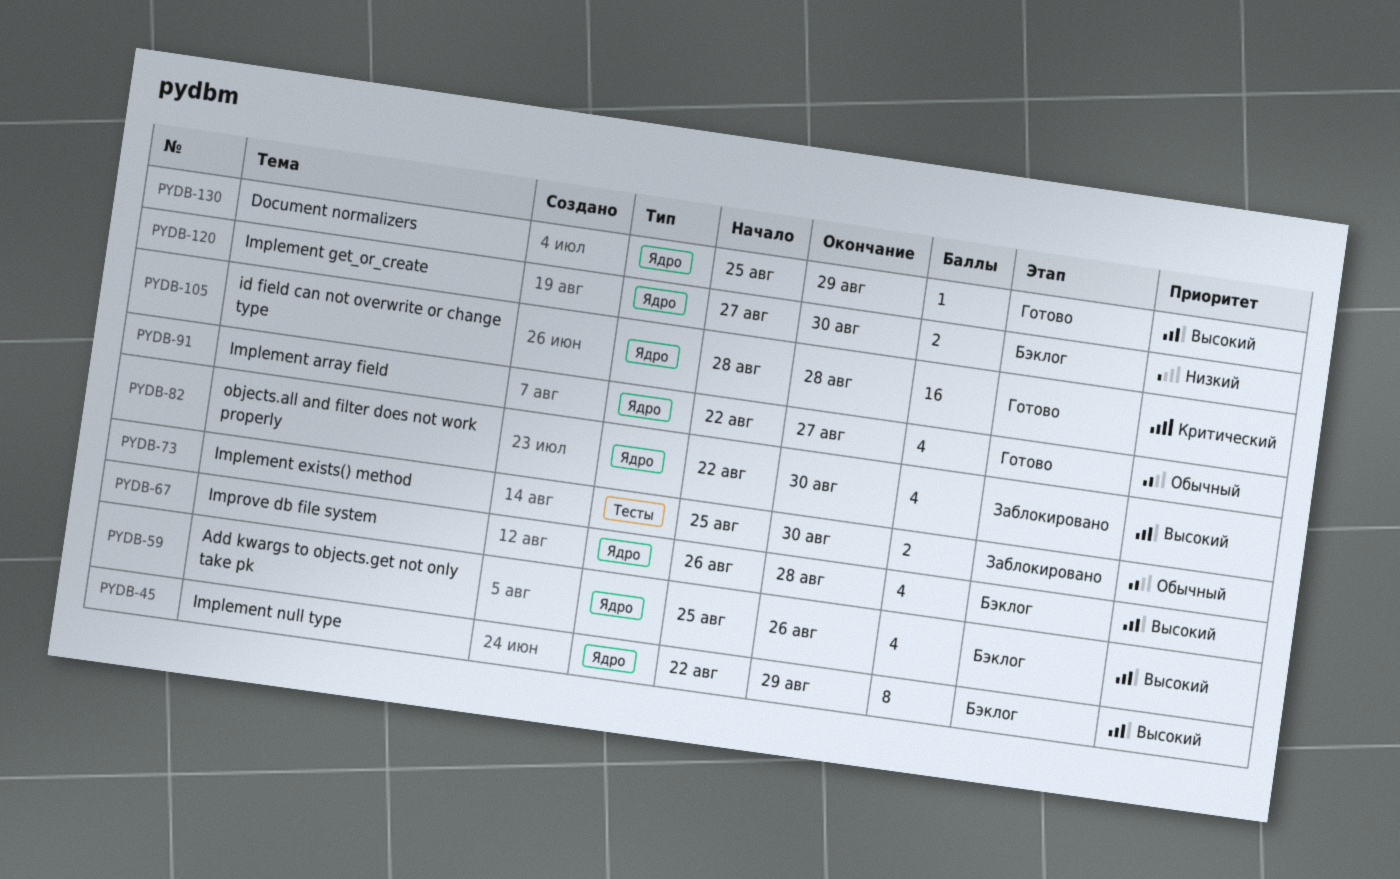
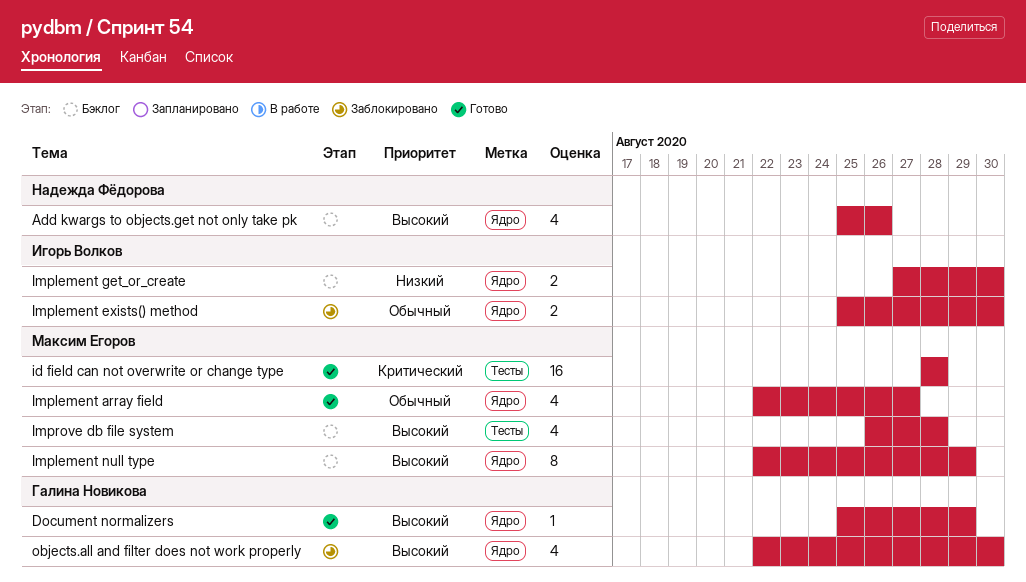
id field can not overwrite or change type, label: Ядро -> Тесты
Implement exists() method, label: Тесты -> Ядро
Improve db file system, label: Ядро -> Тесты

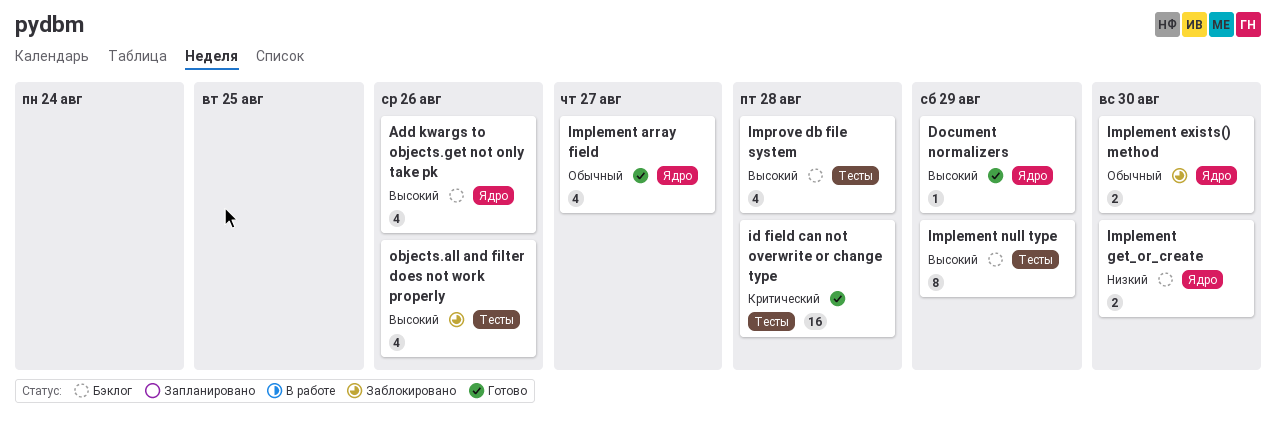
Implement null type, label: Ядро -> Тесты
objects.all and filter does not work properly, label: Ядро -> Тесты
objects.all and filter does not work properly, due: Aug 30 -> Aug 26

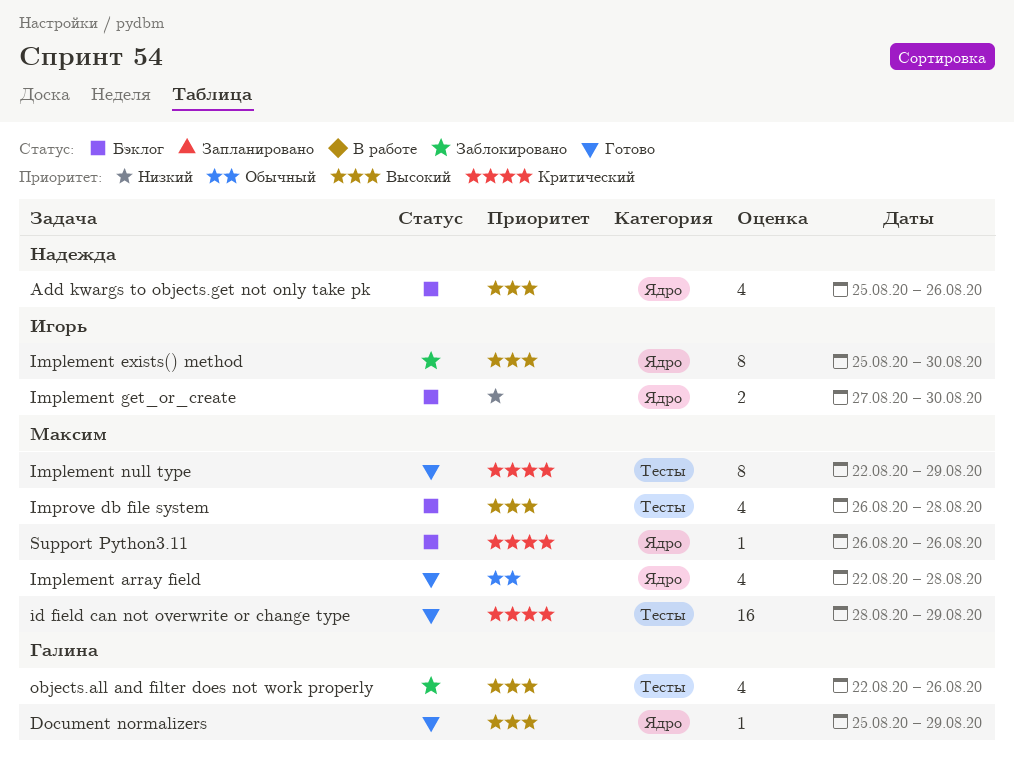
id field can not overwrite or change type, due: Aug 28 -> Aug 29
Implement array field, due: Aug 27 -> Aug 28
Implement exists() method, priority: Обычный -> Высокий
Implement exists() method, estimate: 2 -> 8
Implement null type, status: Бэклог -> Готово
Implement null type, priority: Высокий -> Критический
Support Python3.11: none -> present

